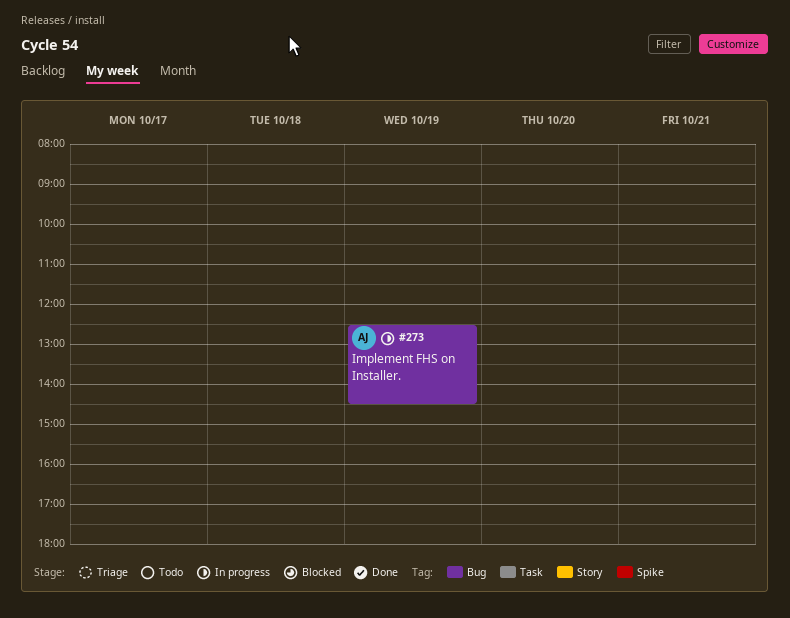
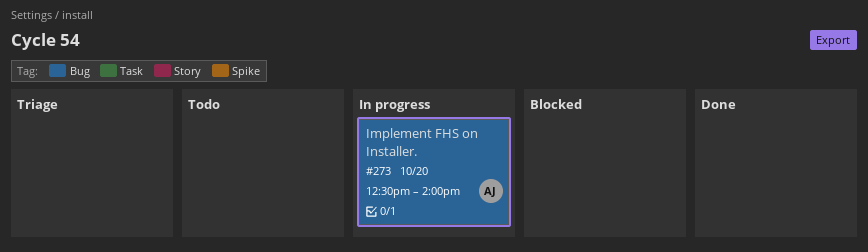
#273, day: Oct 19 -> Oct 20
#273, ends: 14:30 -> 14:00

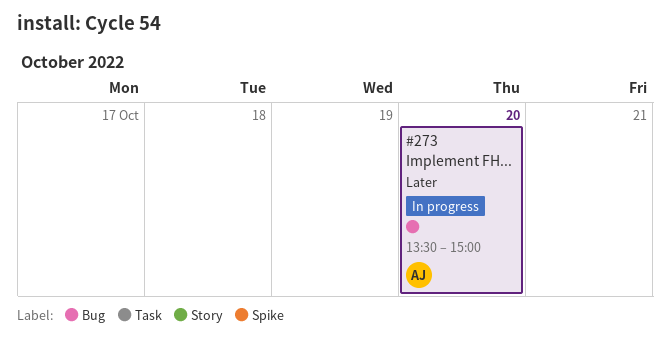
#273, begins: 12:30 -> 13:30
#273, ends: 14:00 -> 15:00

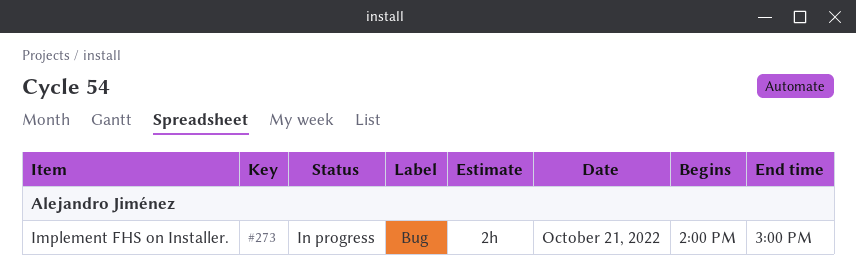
#273, day: Oct 20 -> Oct 21
#273, begins: 13:30 -> 14:00

